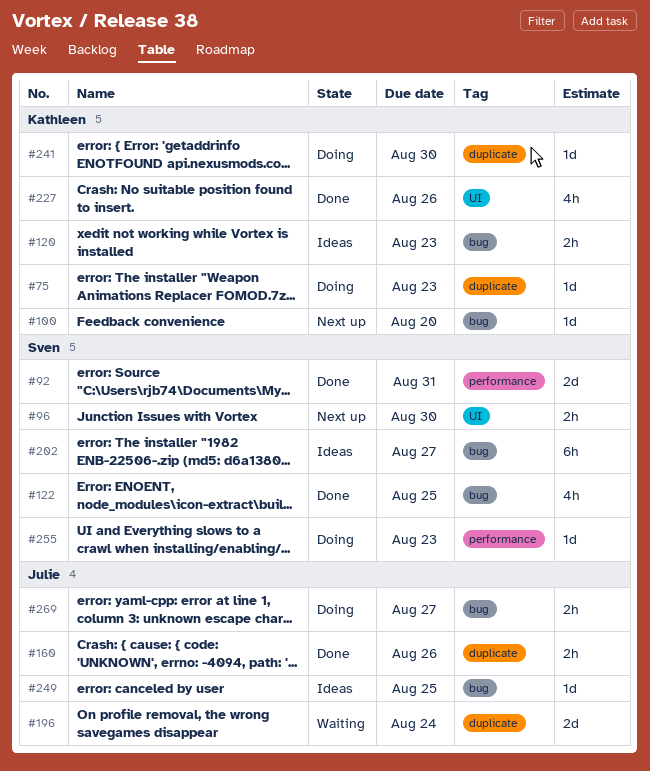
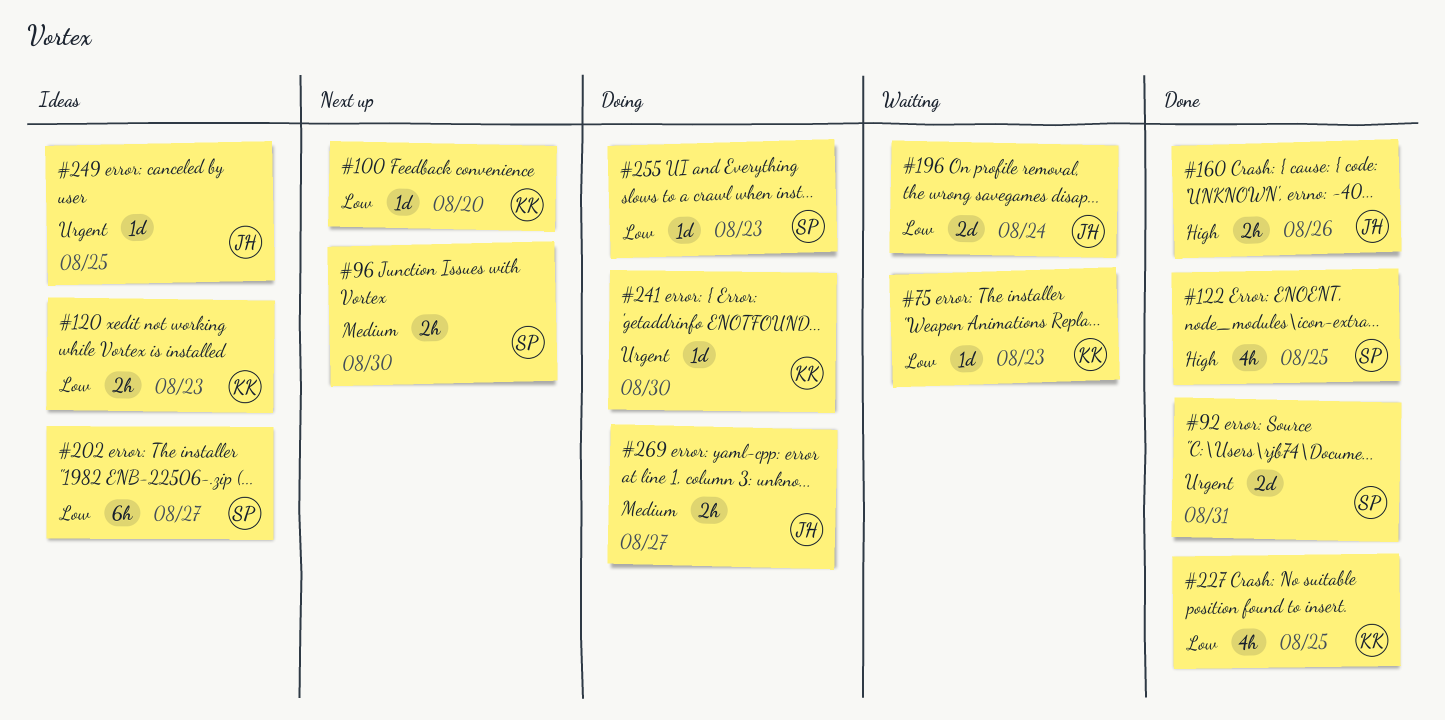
#75, status: Doing -> Waiting
#227, due: Aug 26 -> Aug 25

